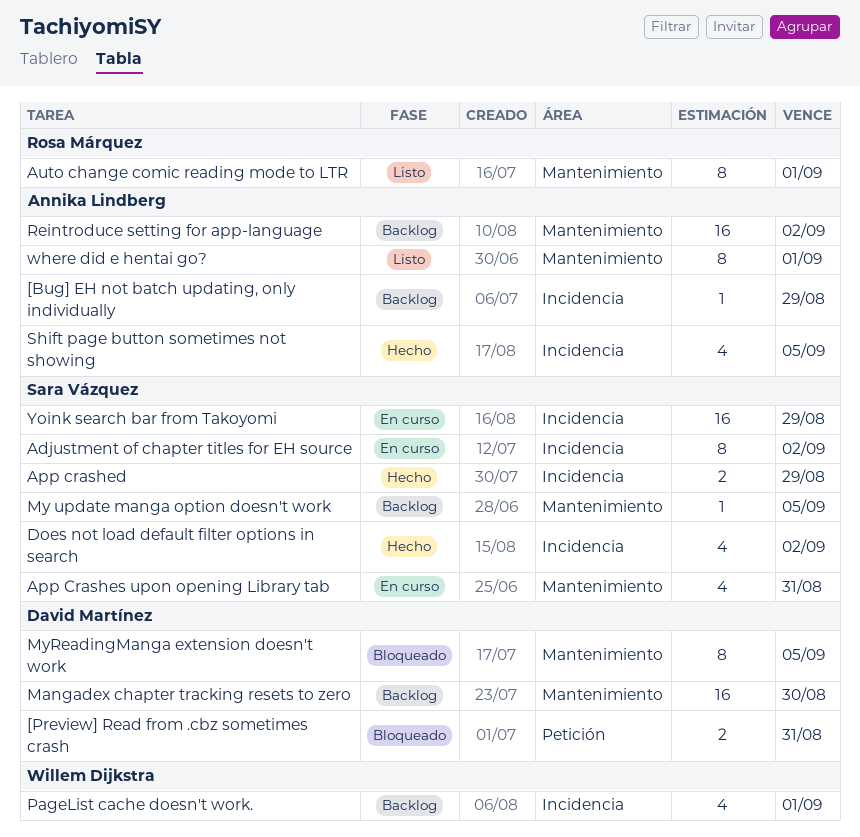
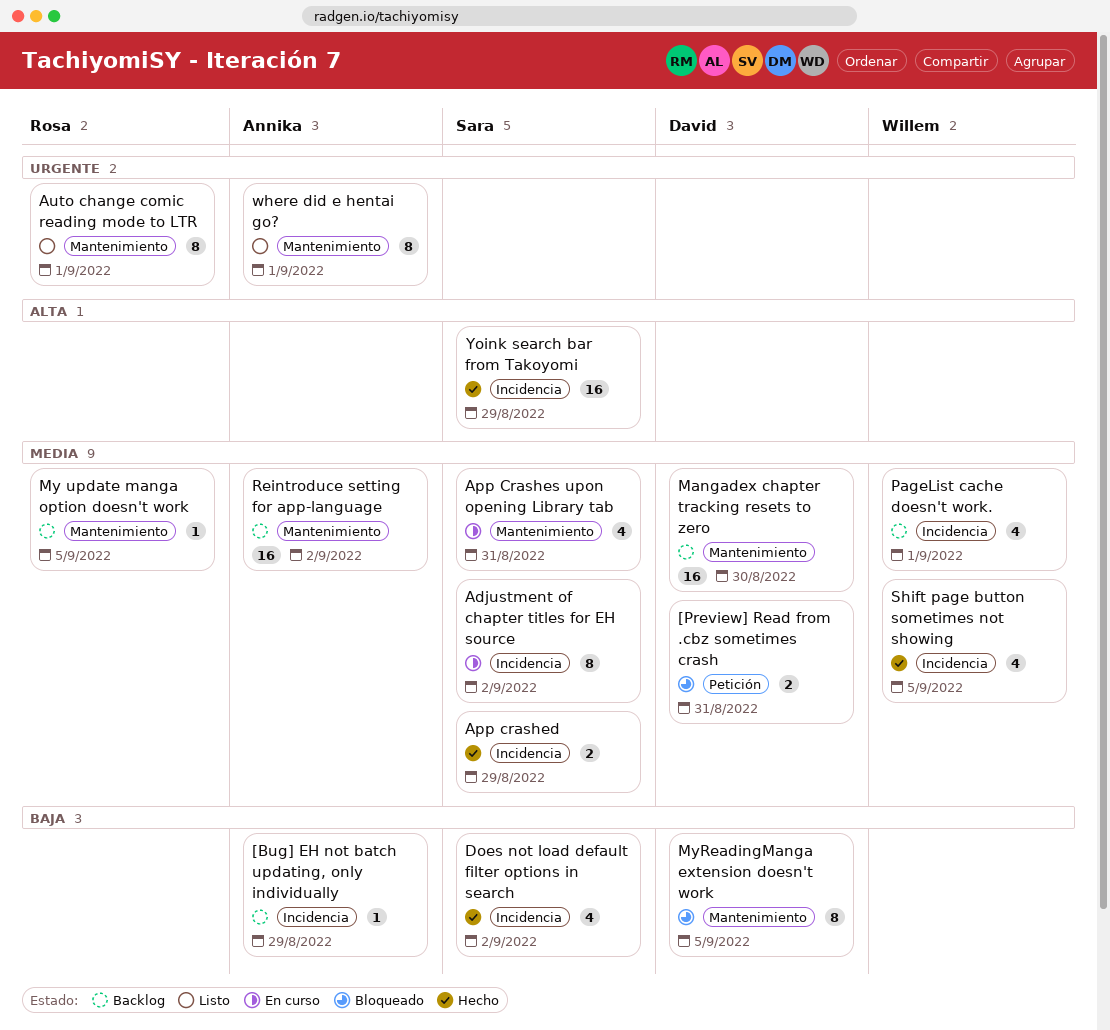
My update manga option doesn't work, owner: Sara Vázquez -> Rosa Márquez
Shift page button sometimes not showing, owner: Annika Lindberg -> Willem Dijkstra
Yoink search bar from Takoyomi, status: En curso -> Hecho

